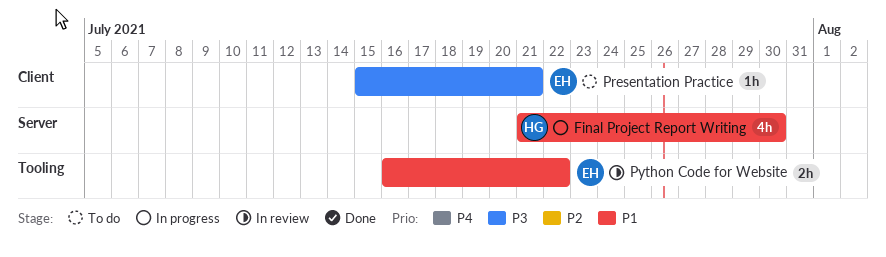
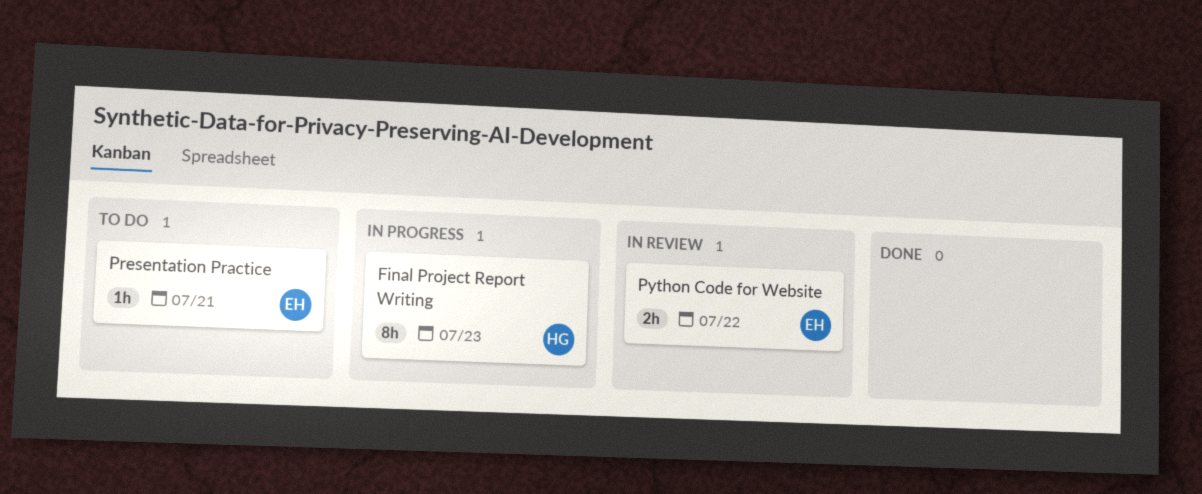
Final Project Report Writing, estimate: 4h -> 8h
Final Project Report Writing, due: Jul 30 -> Jul 23

